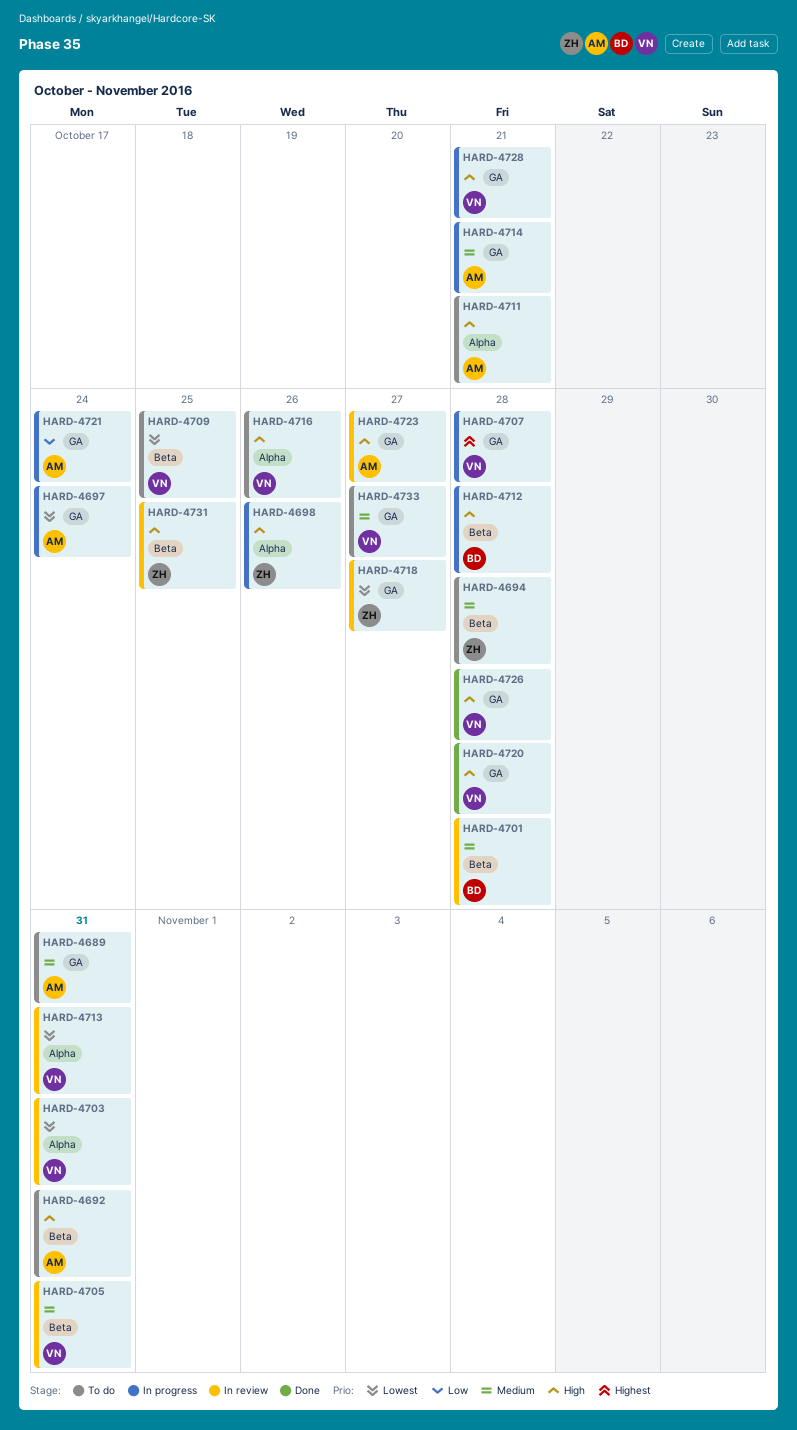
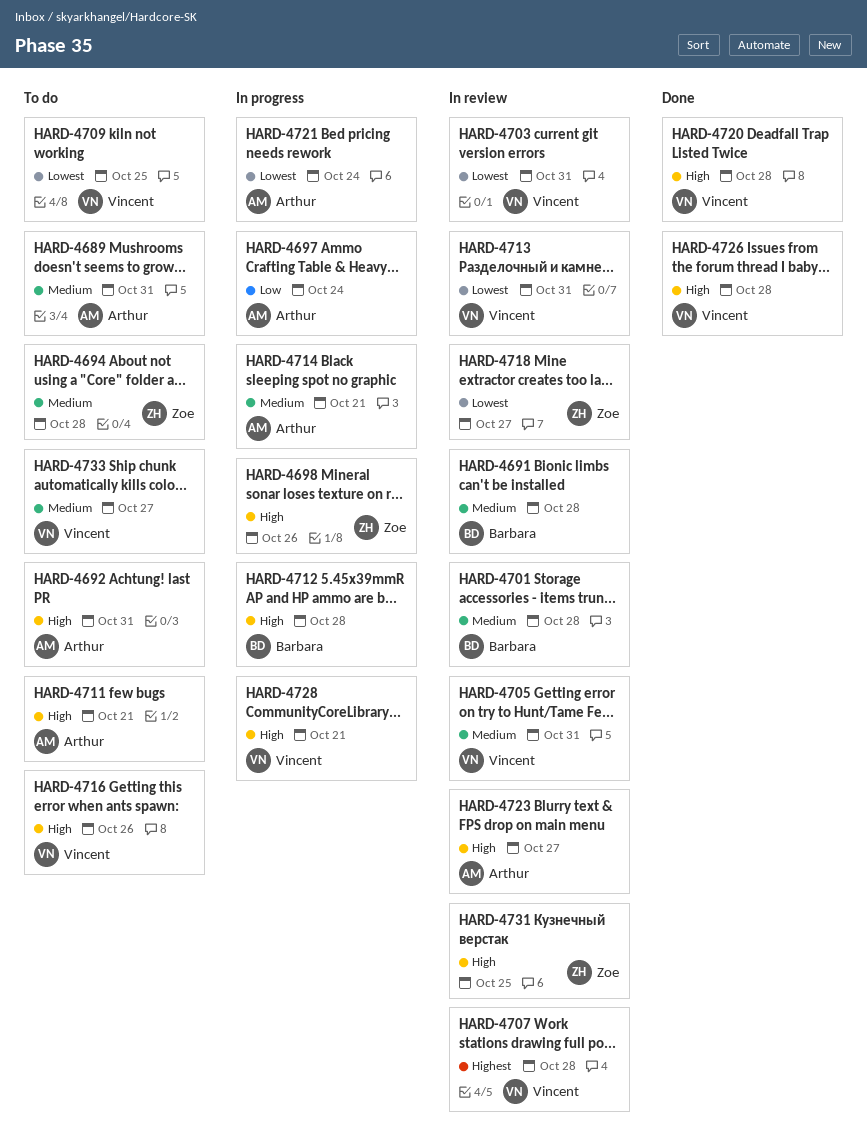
HARD-4691: none -> present
HARD-4697, priority: Lowest -> Low
HARD-4707, status: In progress -> In review
HARD-4721, priority: Low -> Lowest

